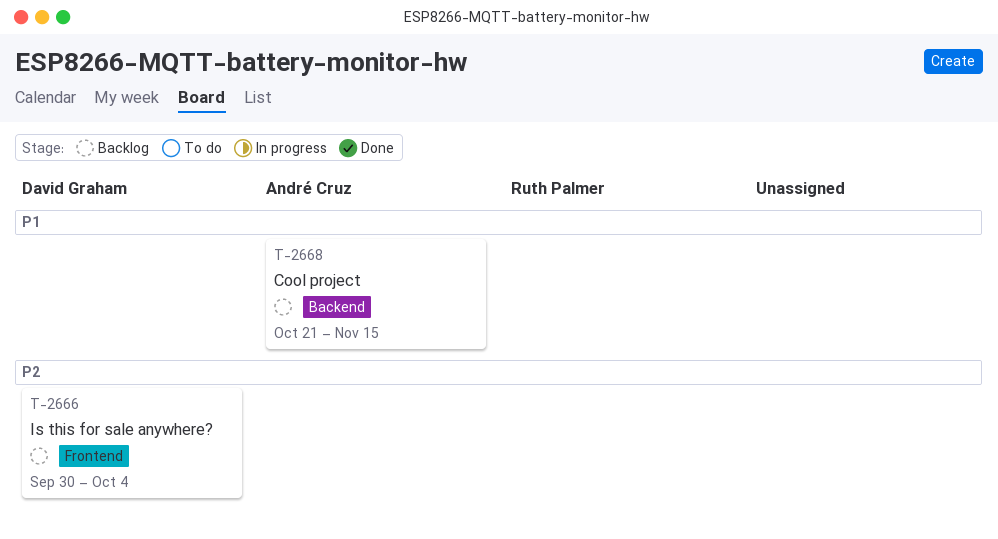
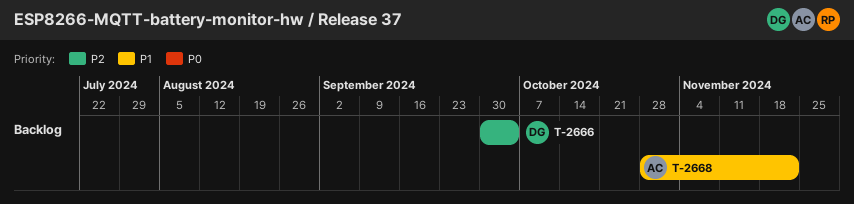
T-2668, start: Oct 21 -> Oct 28
T-2668, due: Nov 15 -> Nov 22

